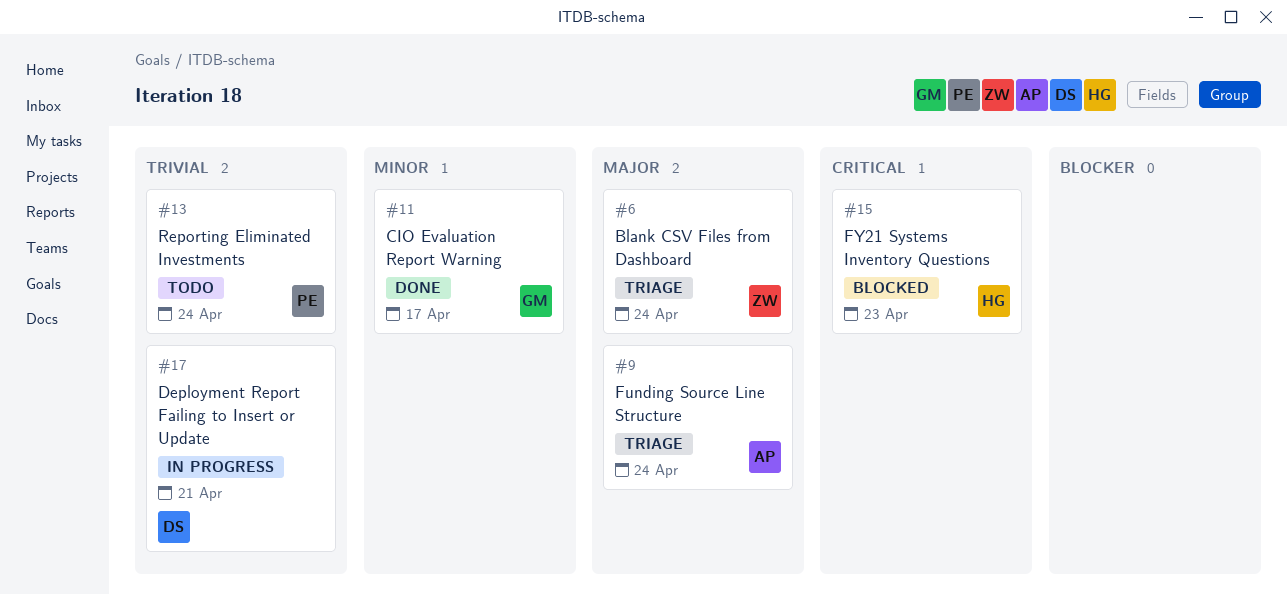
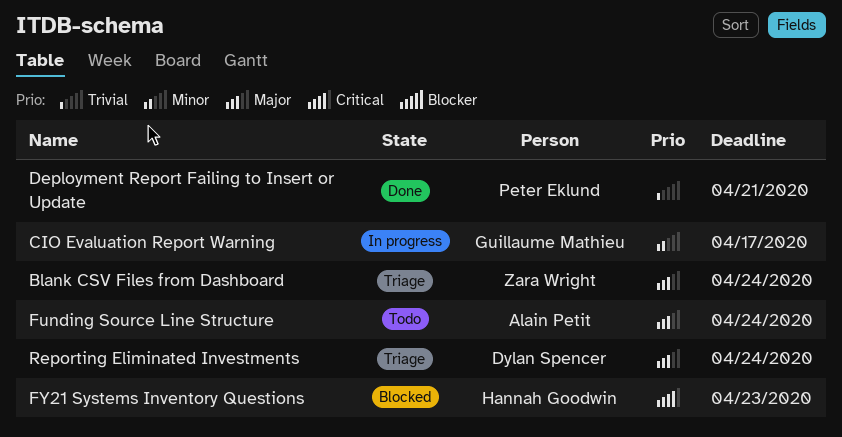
CIO Evaluation Report Warning, status: Done -> In progress
Deployment Report Failing to Insert or Update, status: In progress -> Done
Deployment Report Failing to Insert or Update, owner: Dylan Spencer -> Peter Eklund
Funding Source Line Structure, status: Triage -> Todo
Reporting Eliminated Investments, status: Todo -> Triage
Reporting Eliminated Investments, owner: Peter Eklund -> Dylan Spencer
Reporting Eliminated Investments, priority: Trivial -> Major

